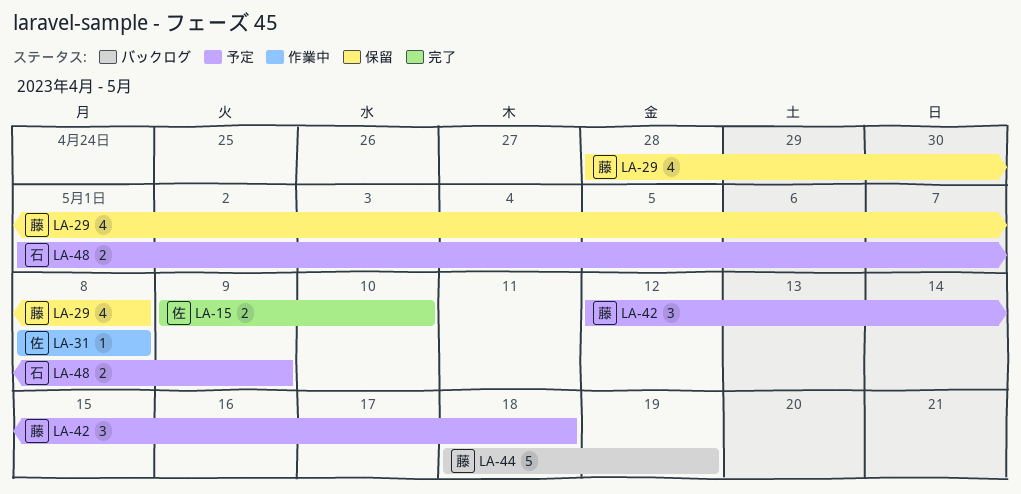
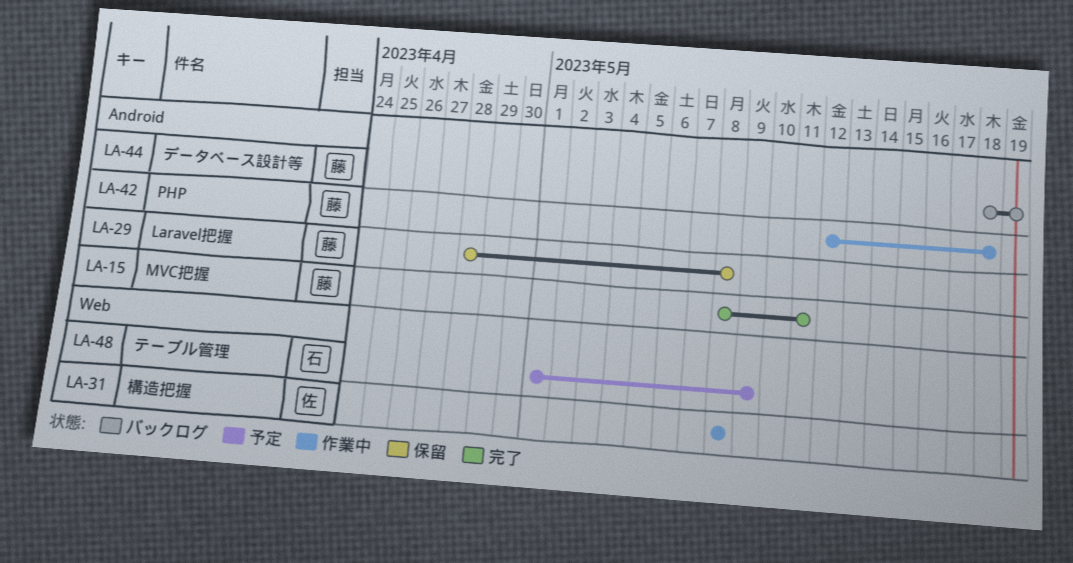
LA-15, owner: 佐 -> 藤
LA-15, start: May 9 -> May 8
LA-15, due: May 10 -> May 11
LA-42, status: 予定 -> 作業中

